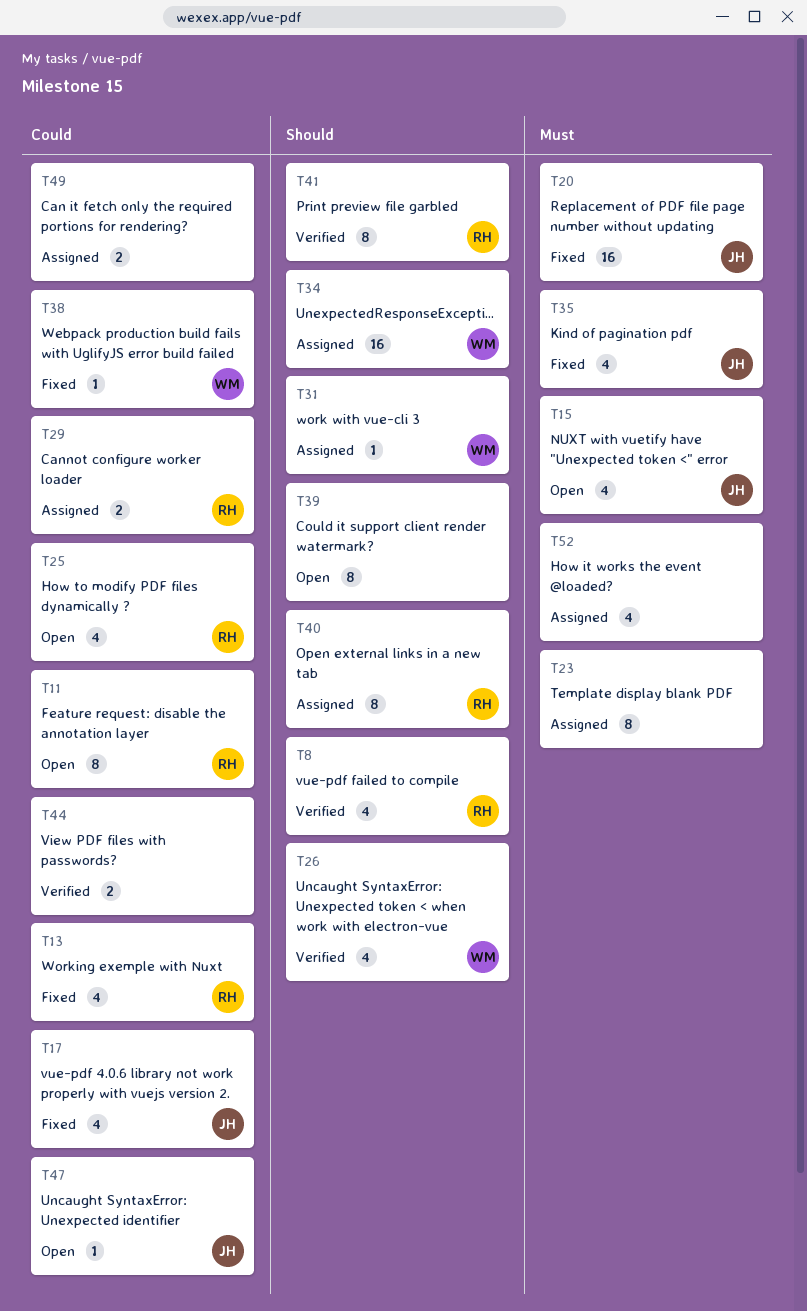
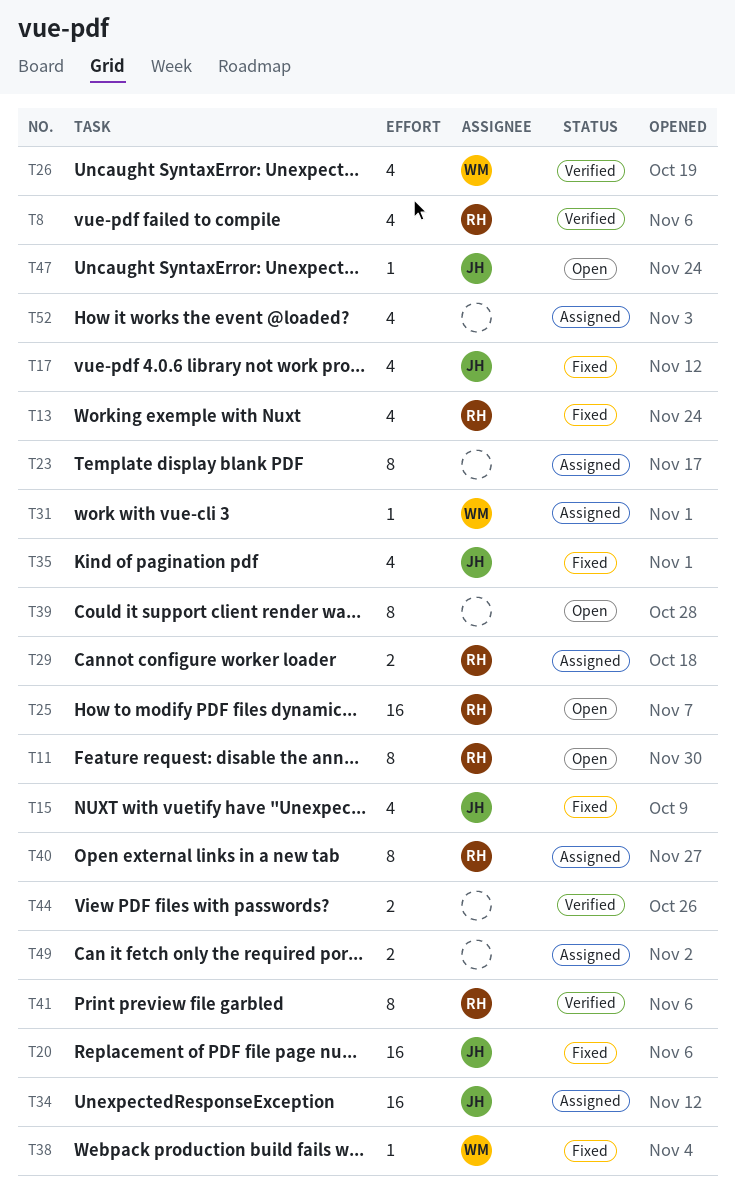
T15, status: Open -> Fixed
T25, estimate: 4 -> 16
T34, owner: WM -> JH

